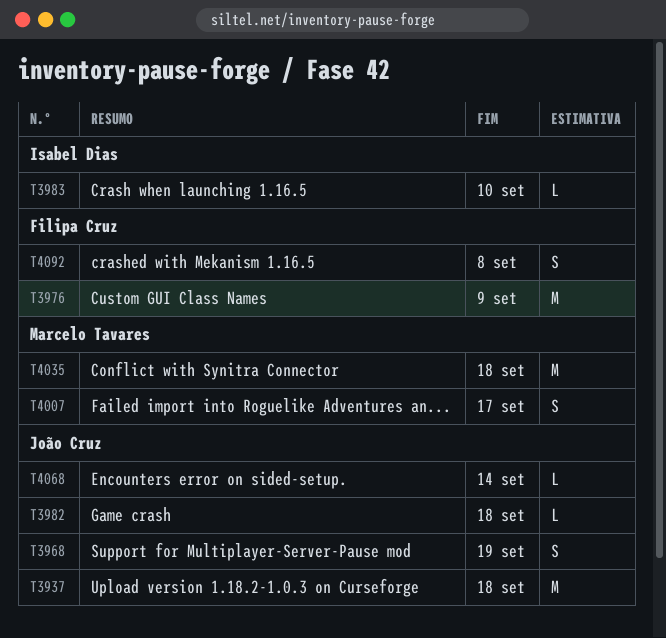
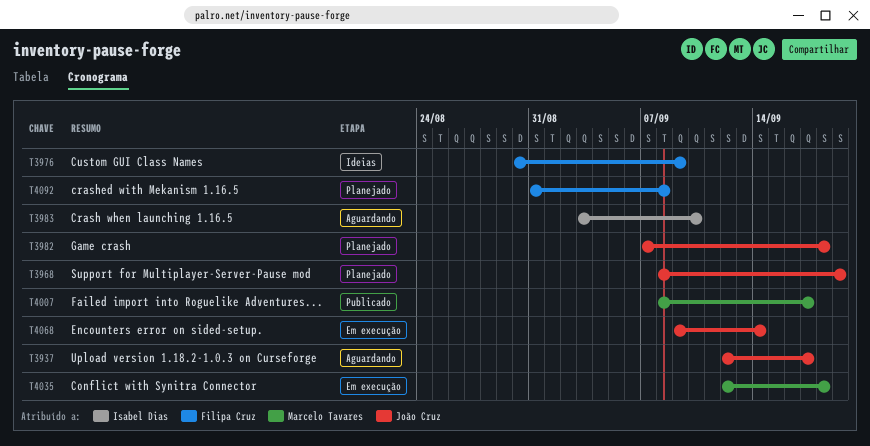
T3937, due: Sep 18 -> Sep 17

